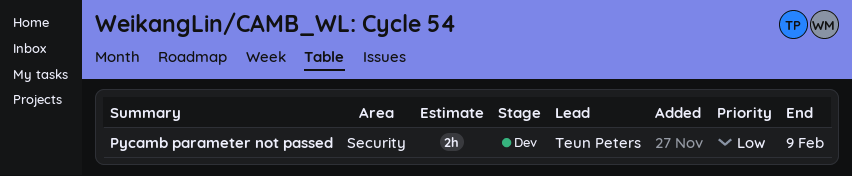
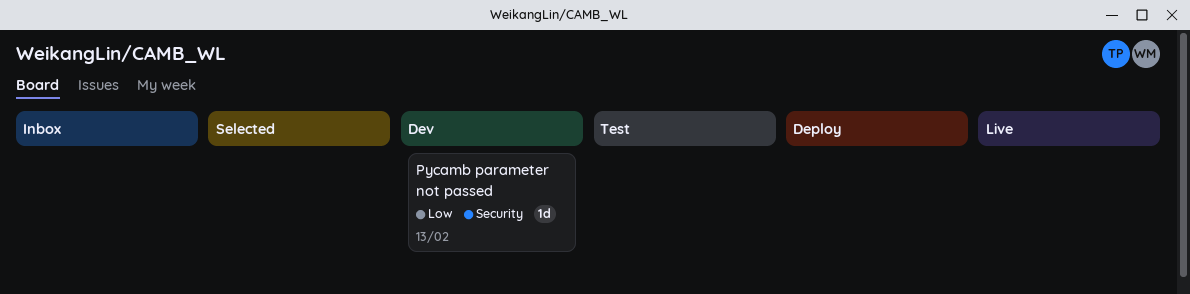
Pycamb parameter not passed, estimate: 2h -> 1d
Pycamb parameter not passed, due: Feb 9 -> Feb 13

